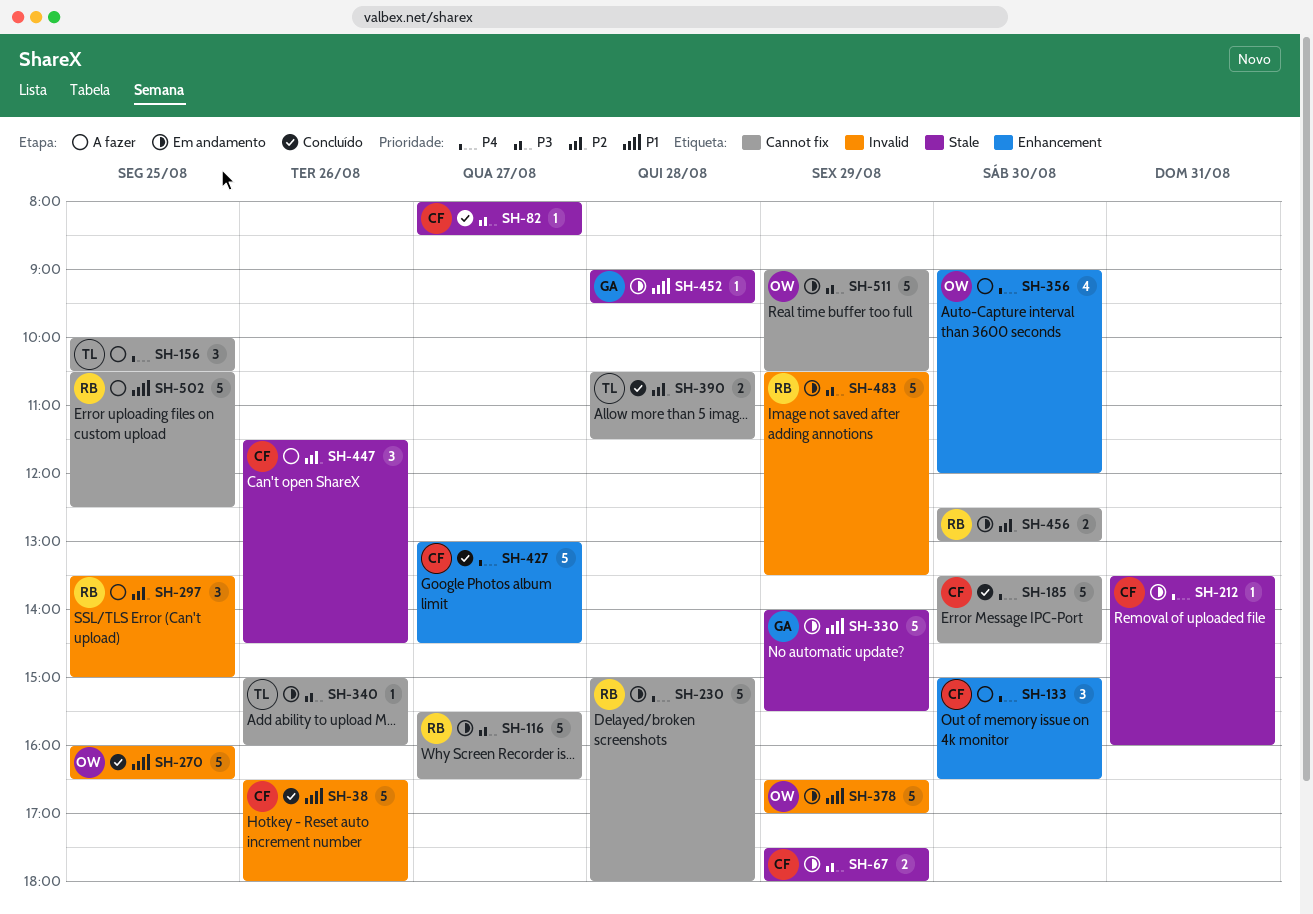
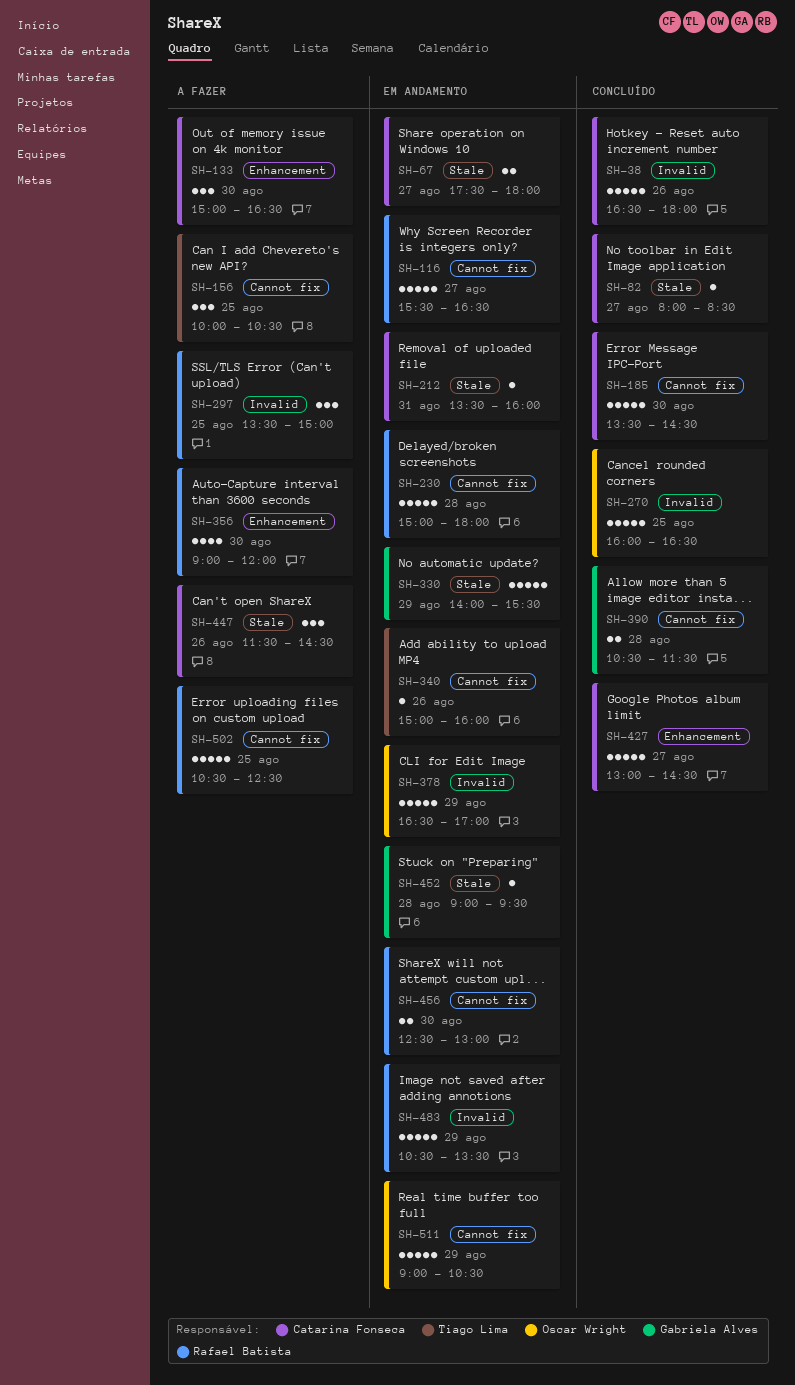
SH-67, day: Aug 29 -> Aug 27
SH-356, owner: Oscar Wright -> Rafael Batista
SH-390, owner: Tiago Lima -> Gabriela Alves

